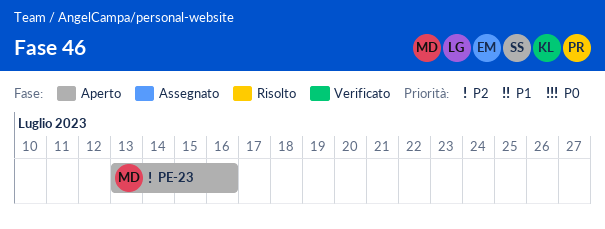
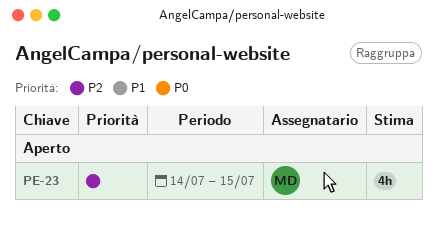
PE-23, start: Jul 13 -> Jul 14
PE-23, due: Jul 16 -> Jul 15

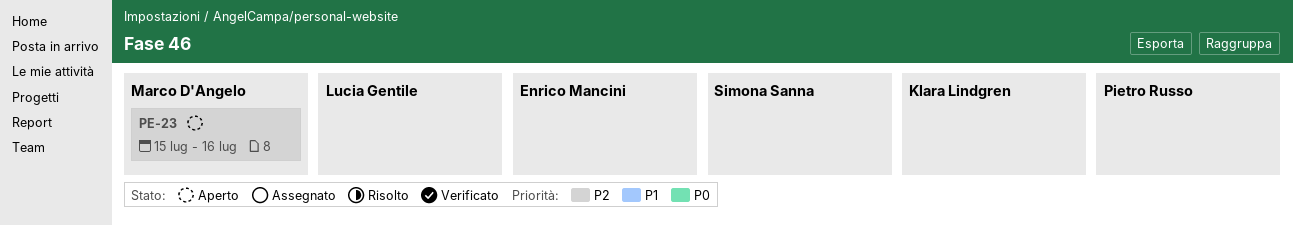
PE-23, start: Jul 14 -> Jul 15
PE-23, due: Jul 15 -> Jul 16

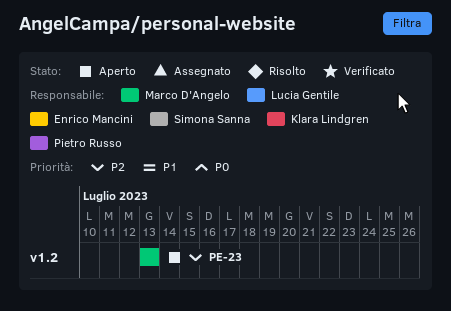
PE-23, start: Jul 15 -> Jul 13
PE-23, due: Jul 16 -> Jul 13

